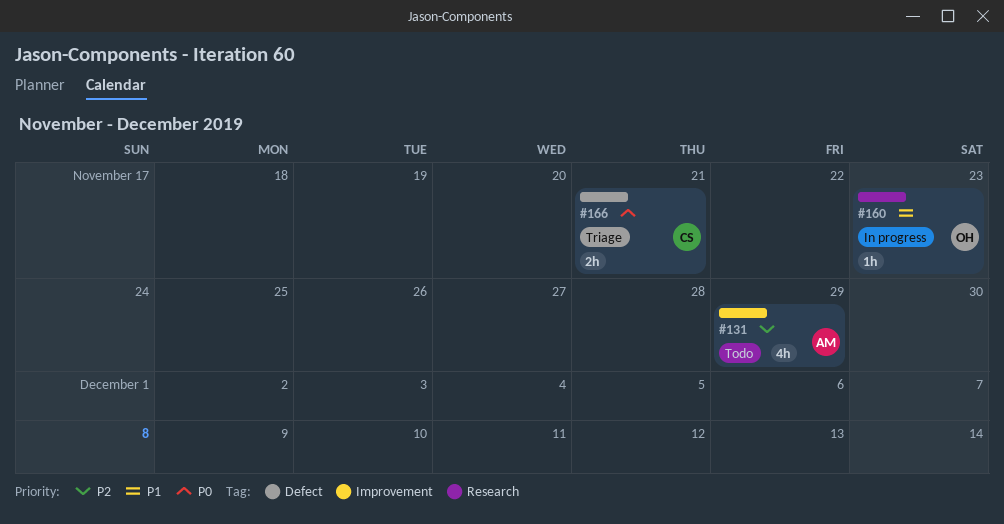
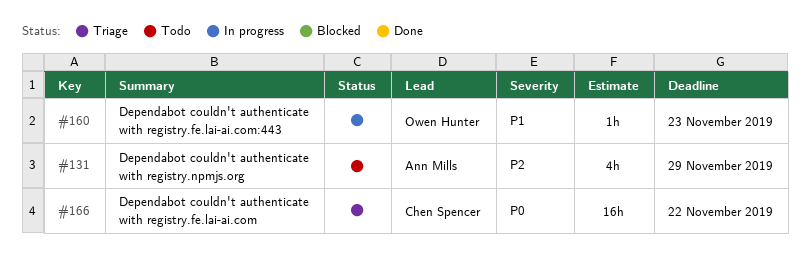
#166, estimate: 2h -> 16h
#166, due: Nov 21 -> Nov 22

